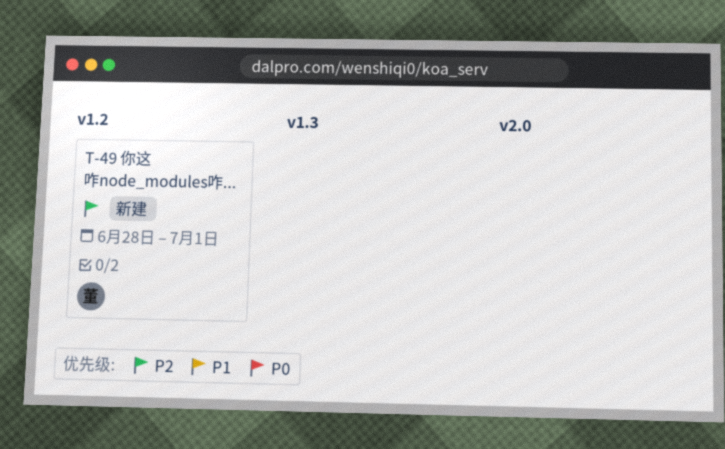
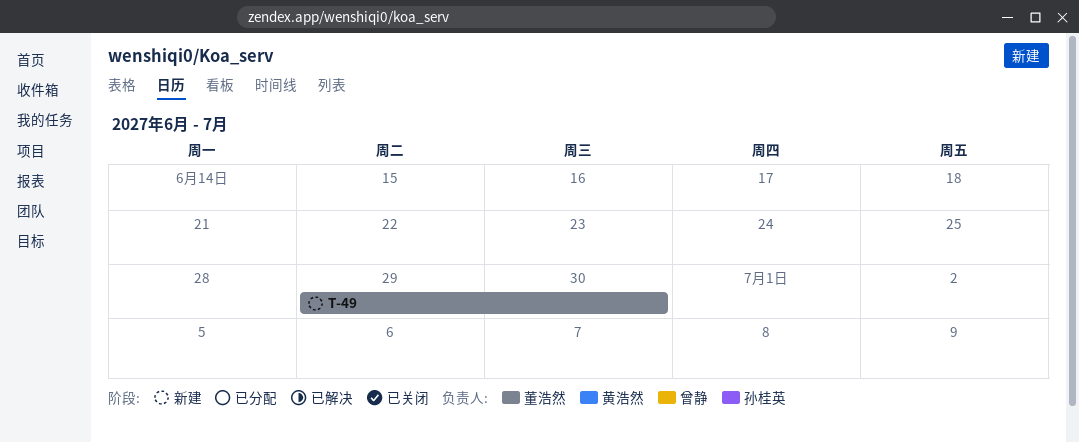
T-49, start: Jun 28 -> Jun 29
T-49, due: Jul 1 -> Jun 30

